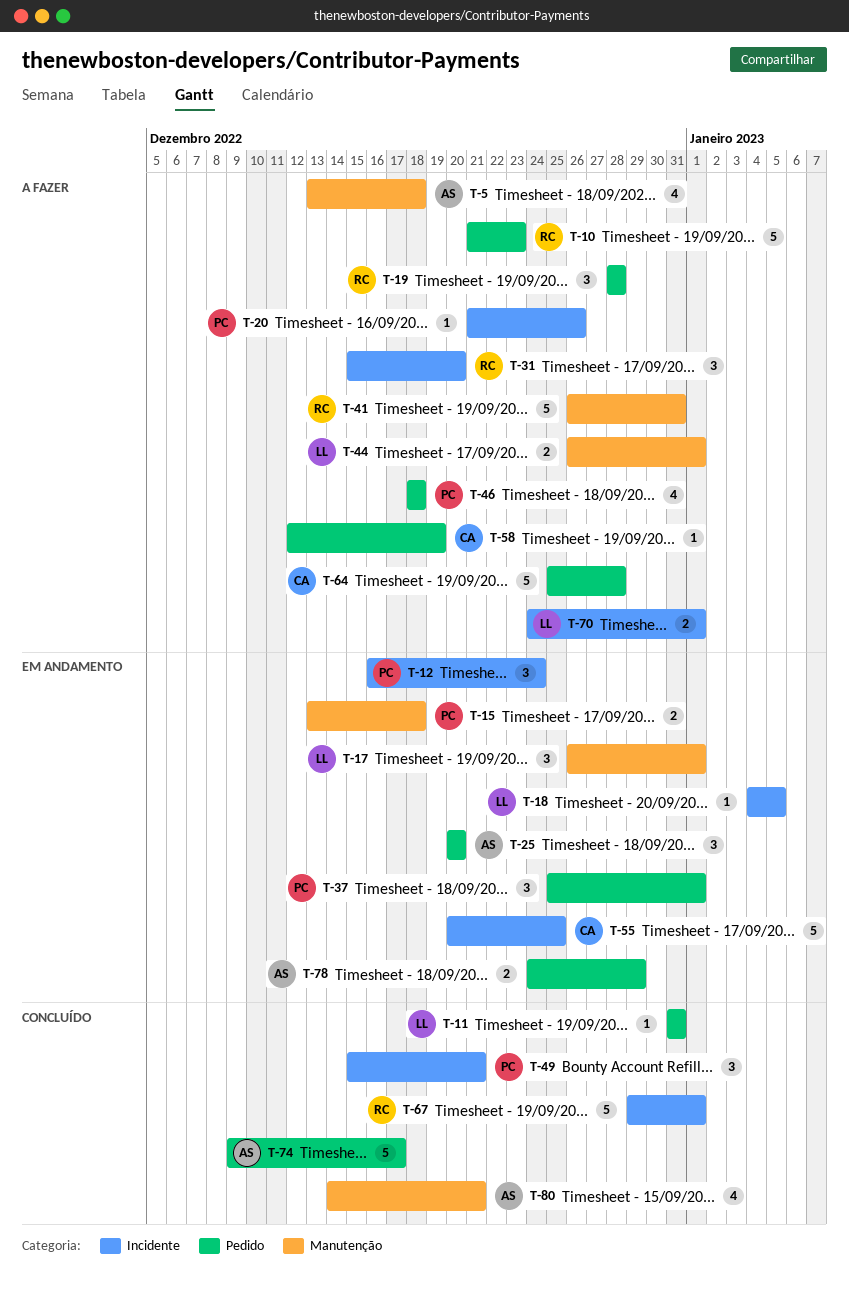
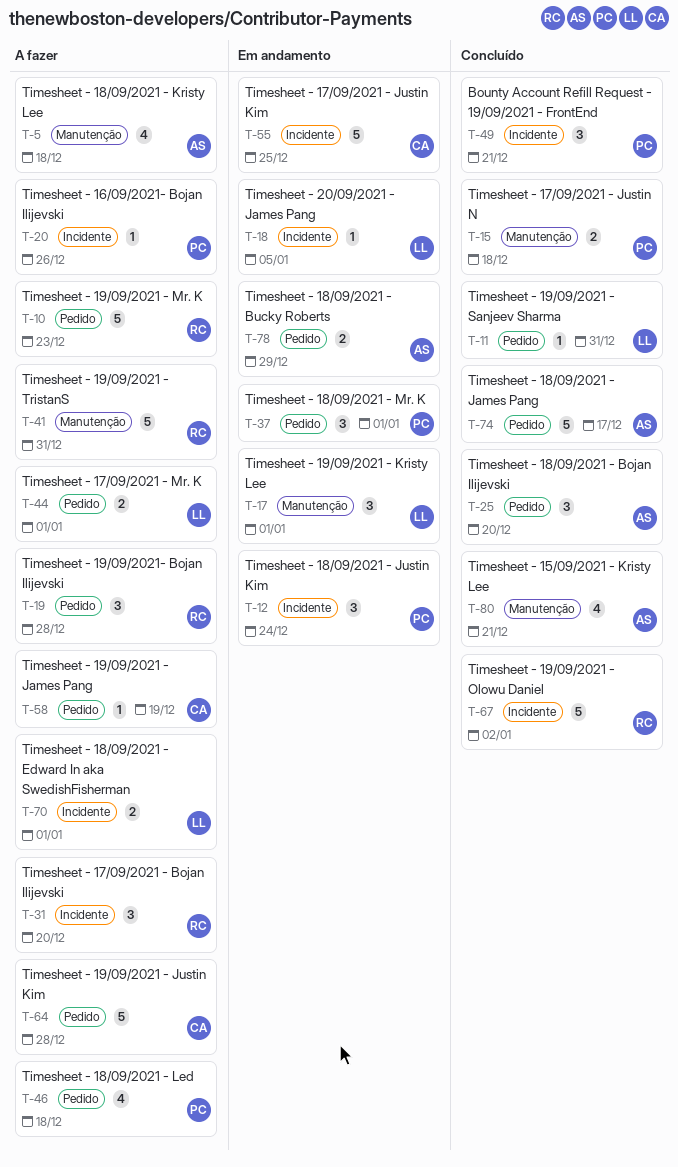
T-15, status: Em andamento -> Concluído
T-25, status: Em andamento -> Concluído
T-44, label: Manutenção -> Pedido
T-67, due: Jan 1 -> Jan 2

